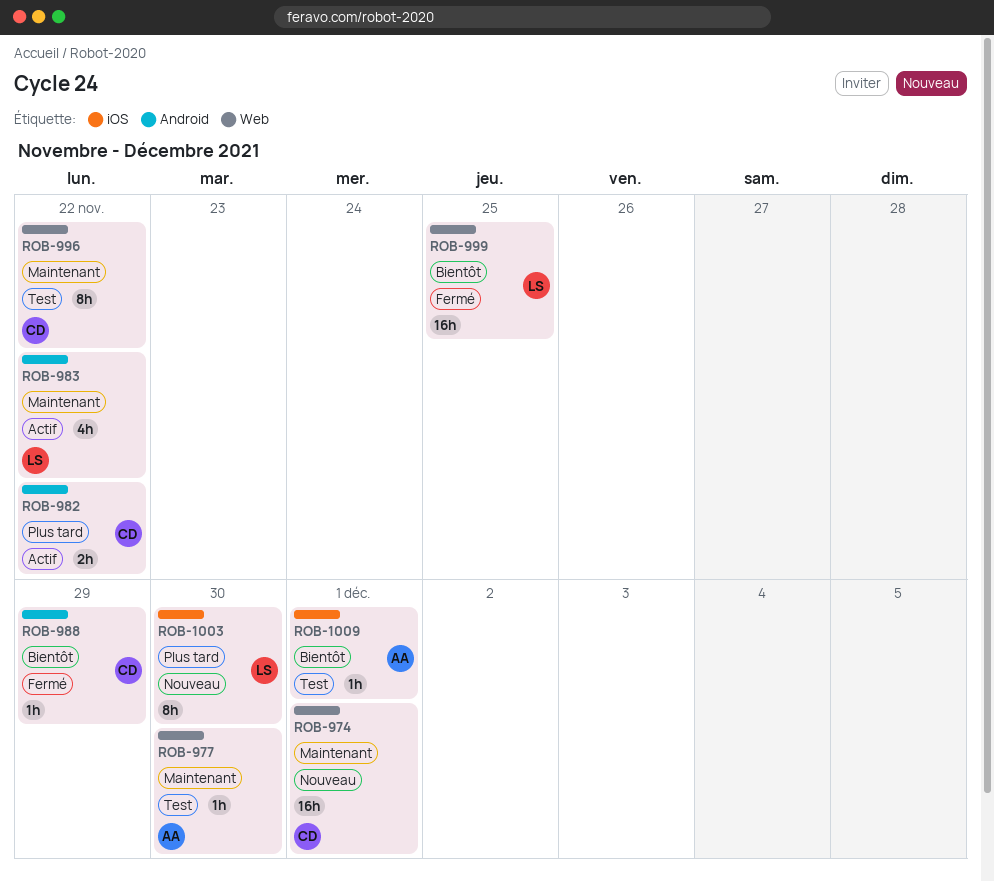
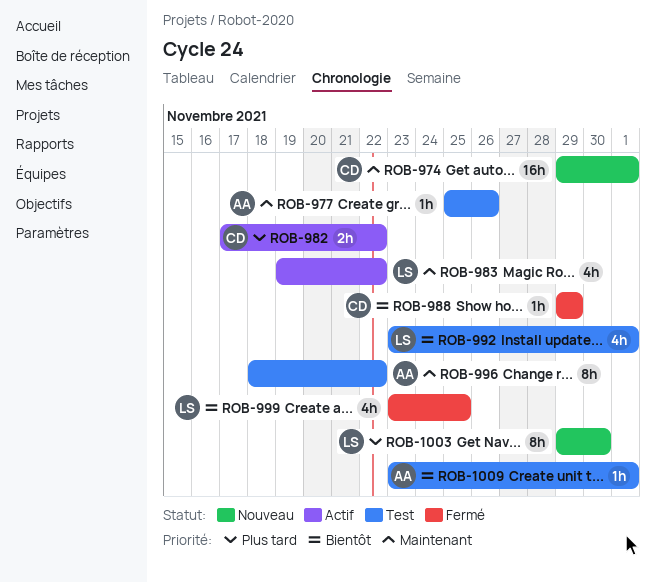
ROB-977, due: Nov 30 -> Nov 26
ROB-992: none -> present
ROB-996, owner: CD -> AA
ROB-999, estimate: 16h -> 4h

